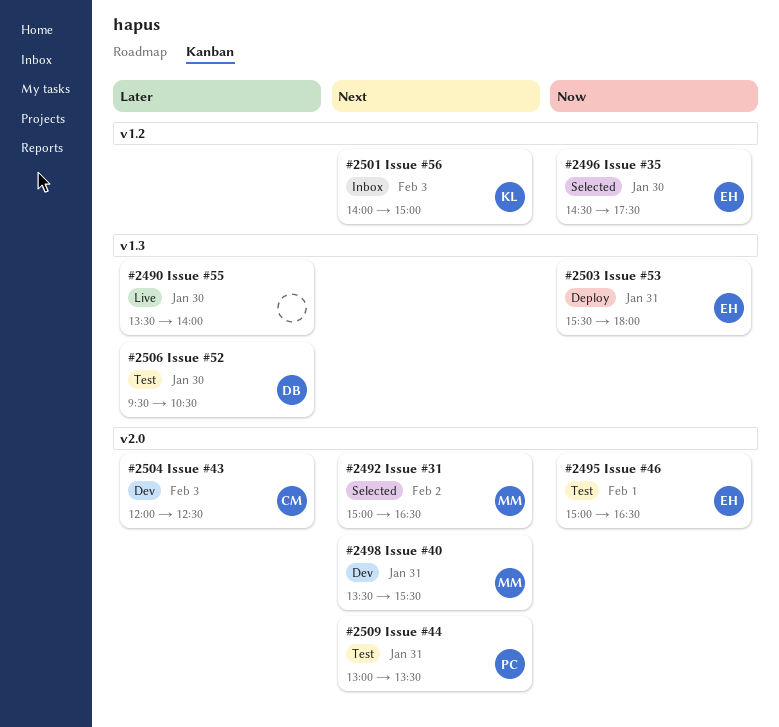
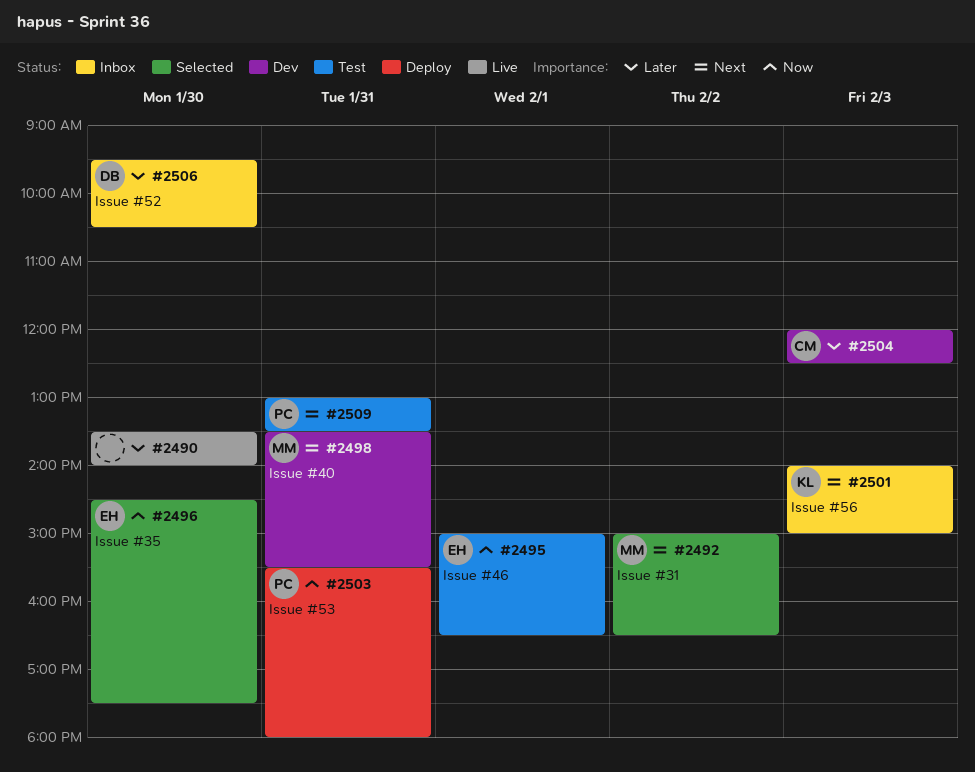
#2503, owner: EH -> PC
#2506, status: Test -> Inbox

